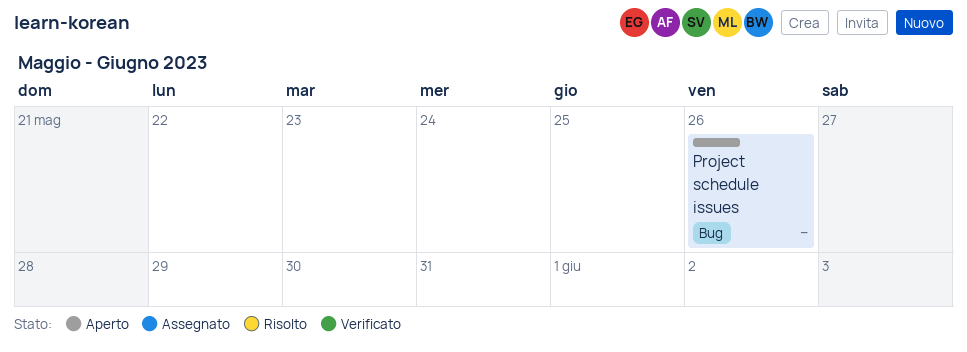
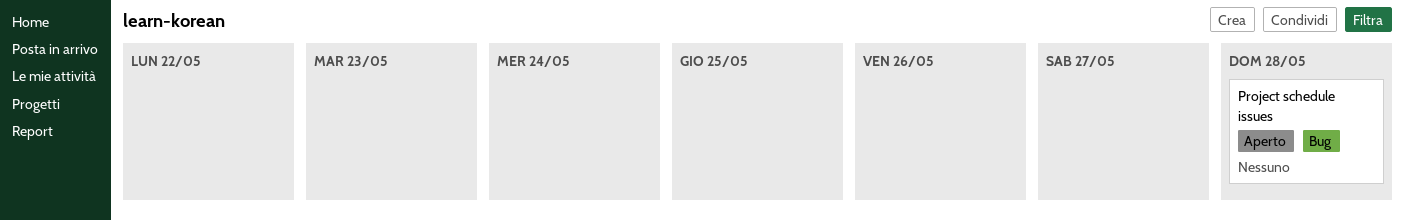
Project schedule issues, due: May 26 -> May 28

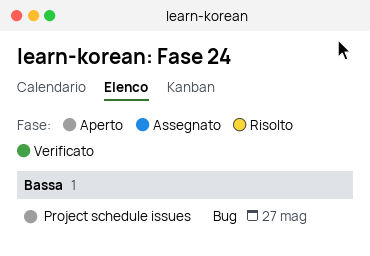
Project schedule issues, due: May 28 -> May 27

